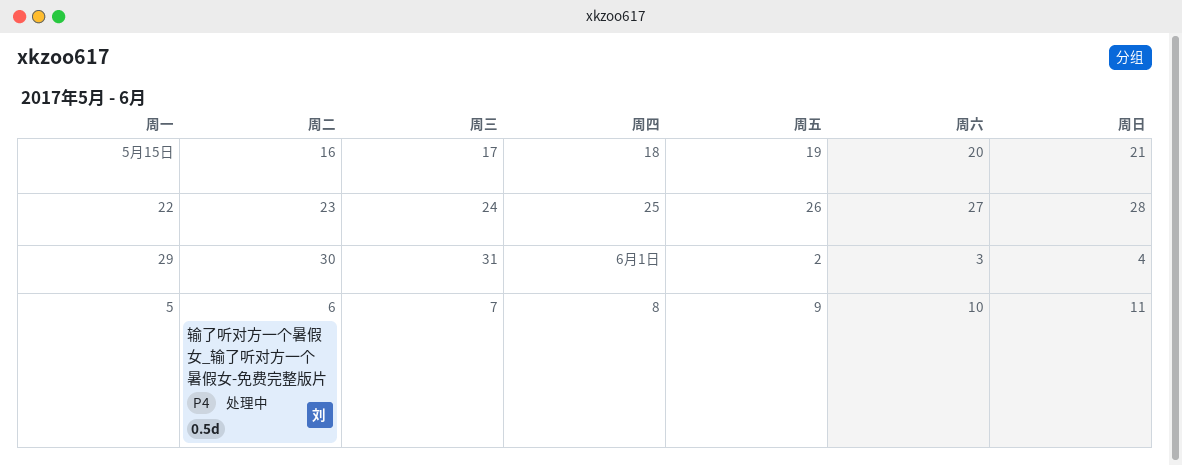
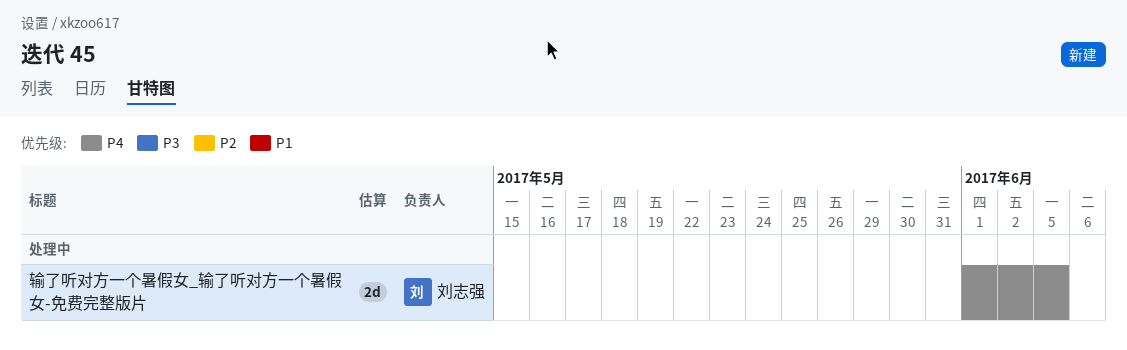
输了听对方一个暑假女_输了听对方一个暑假女-免费完整版片, estimate: 0.5d -> 2d
输了听对方一个暑假女_输了听对方一个暑假女-免费完整版片, due: Jun 6 -> Jun 5

